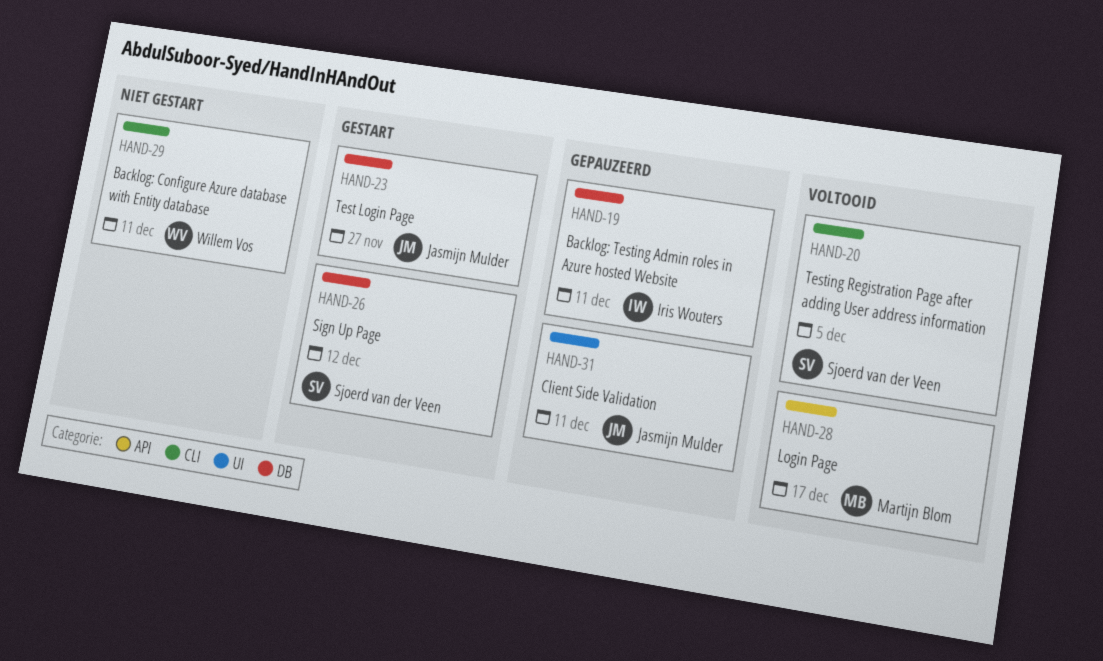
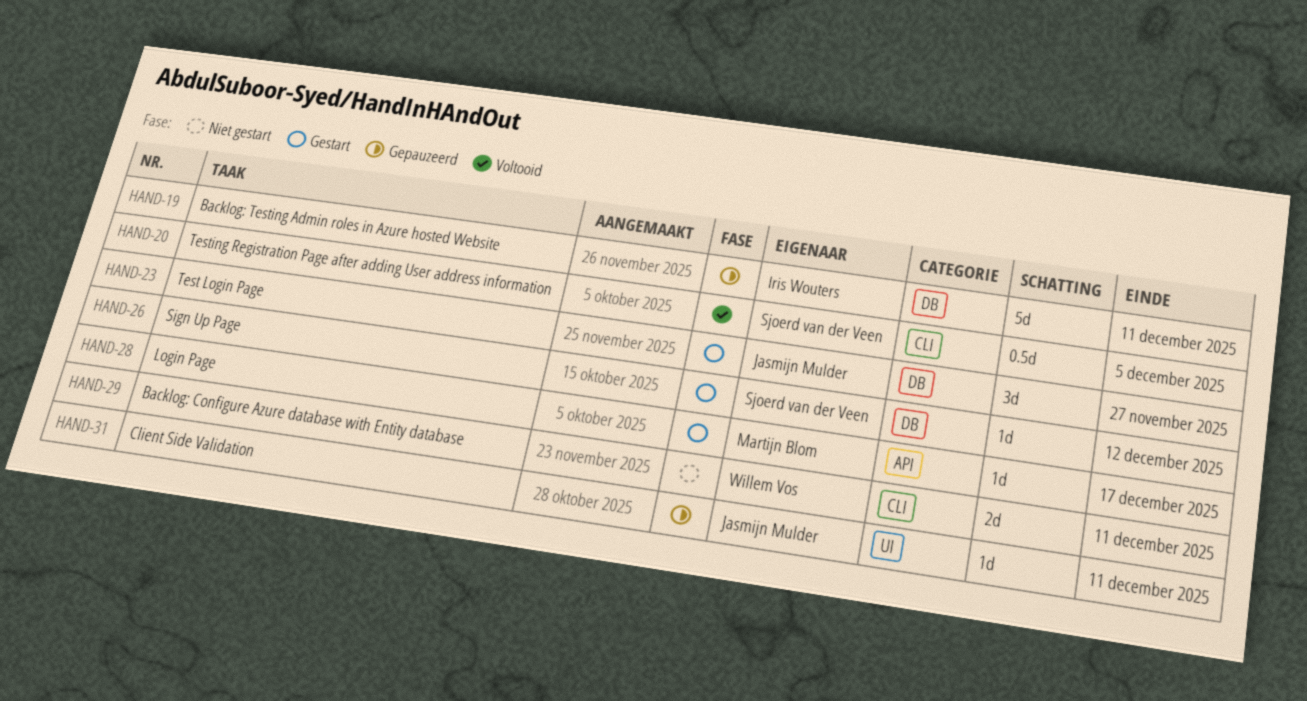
HAND-28, status: Voltooid -> Gestart

